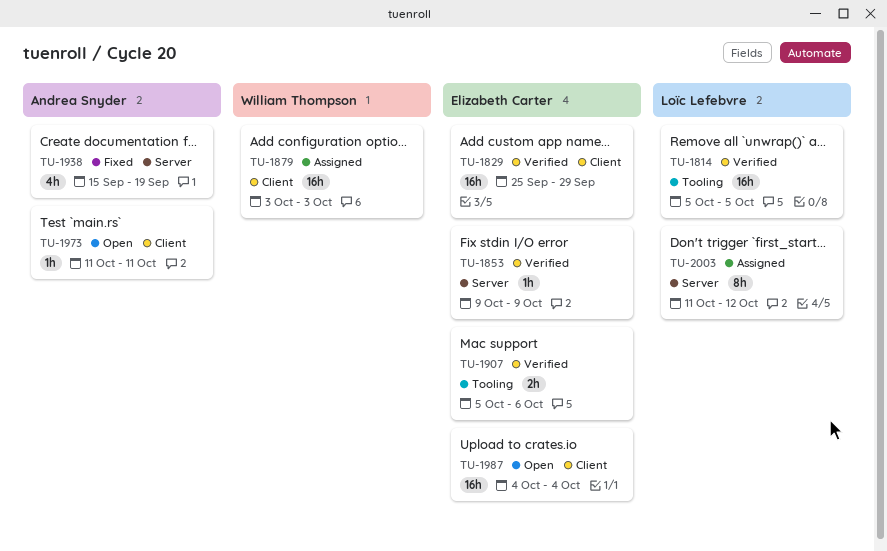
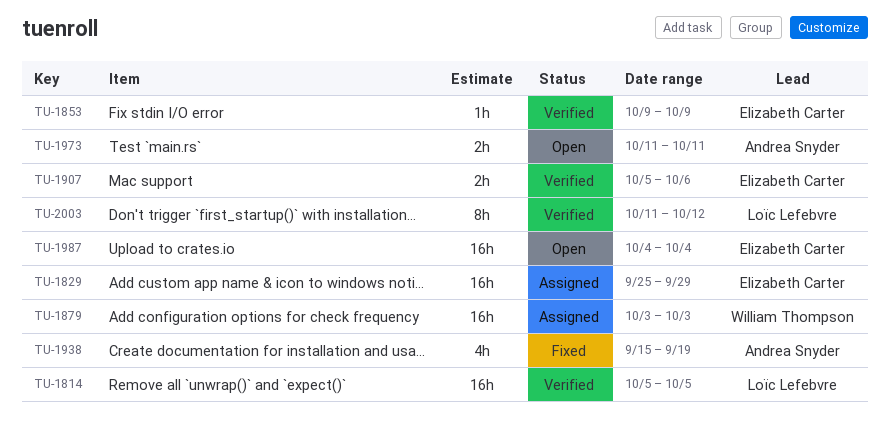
TU-1829, status: Verified -> Assigned
TU-1973, estimate: 1h -> 2h
TU-2003, status: Assigned -> Verified

